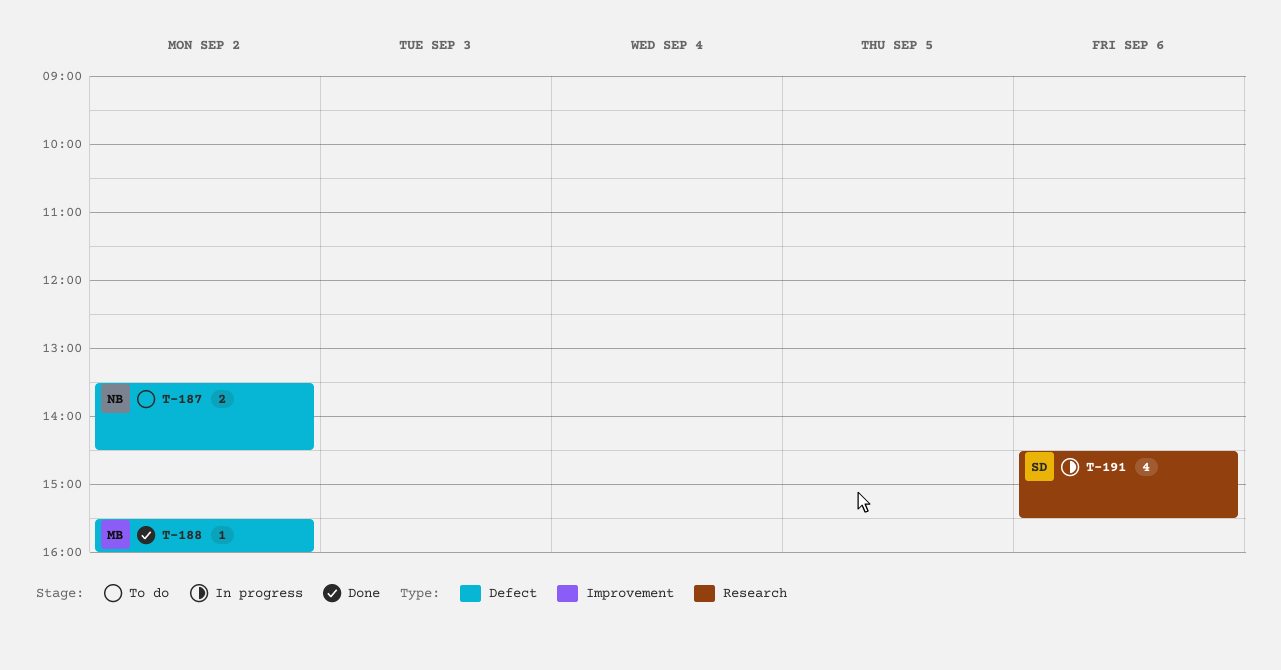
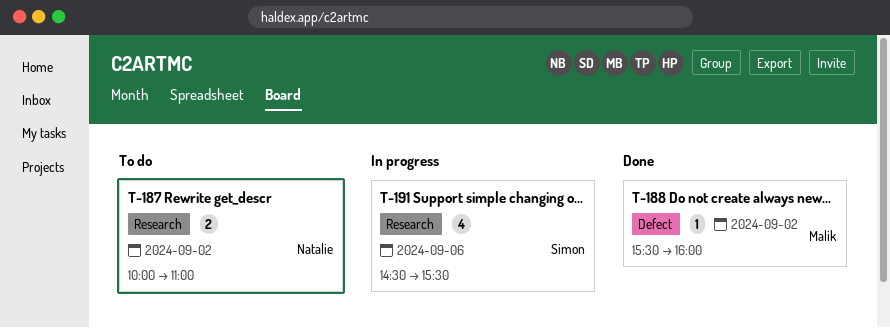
T-187, label: Defect -> Research
T-187, begins: 13:30 -> 10:00
T-187, ends: 14:30 -> 11:00

